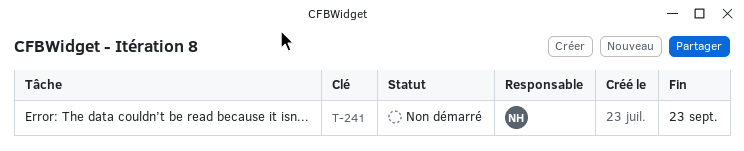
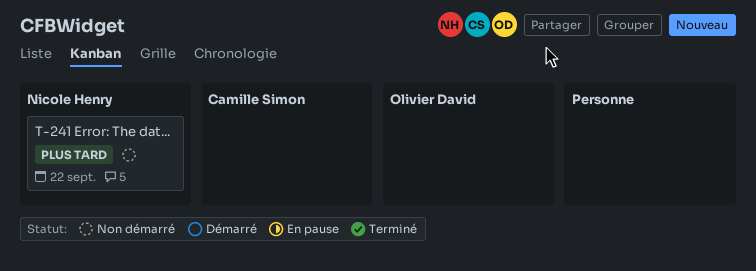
T-241, due: Sep 23 -> Sep 22

